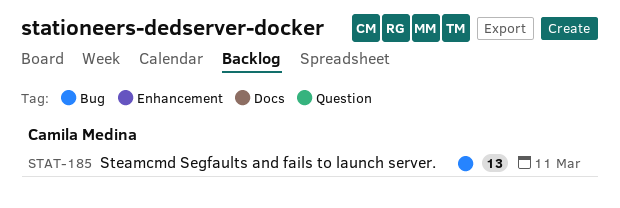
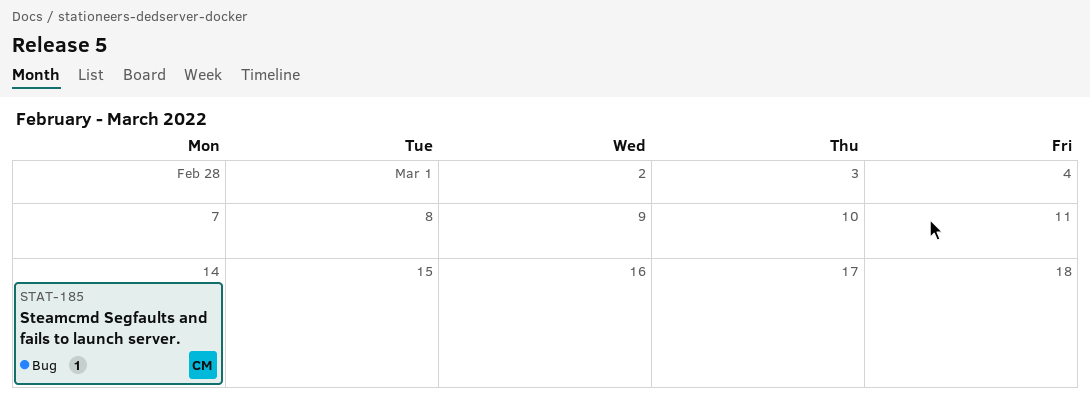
STAT-185, estimate: 13 -> 1
STAT-185, due: Mar 11 -> Mar 14

